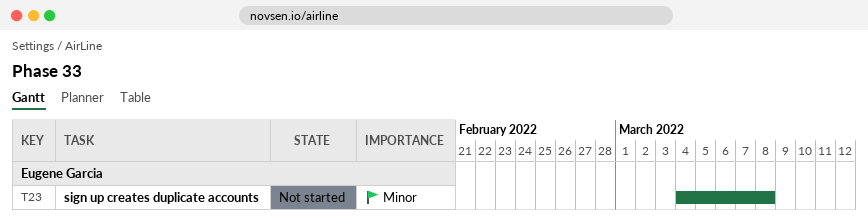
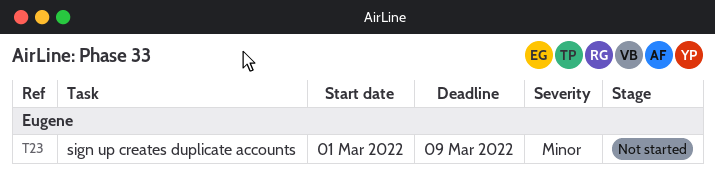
T23, start: Mar 4 -> Mar 1
T23, due: Mar 8 -> Mar 9

